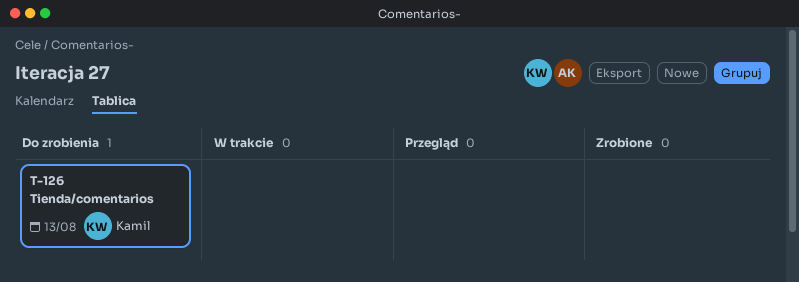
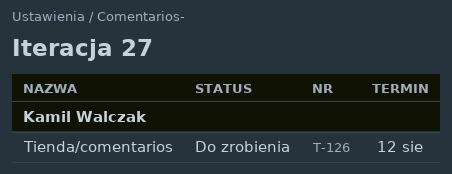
T-126, due: Aug 13 -> Aug 12

